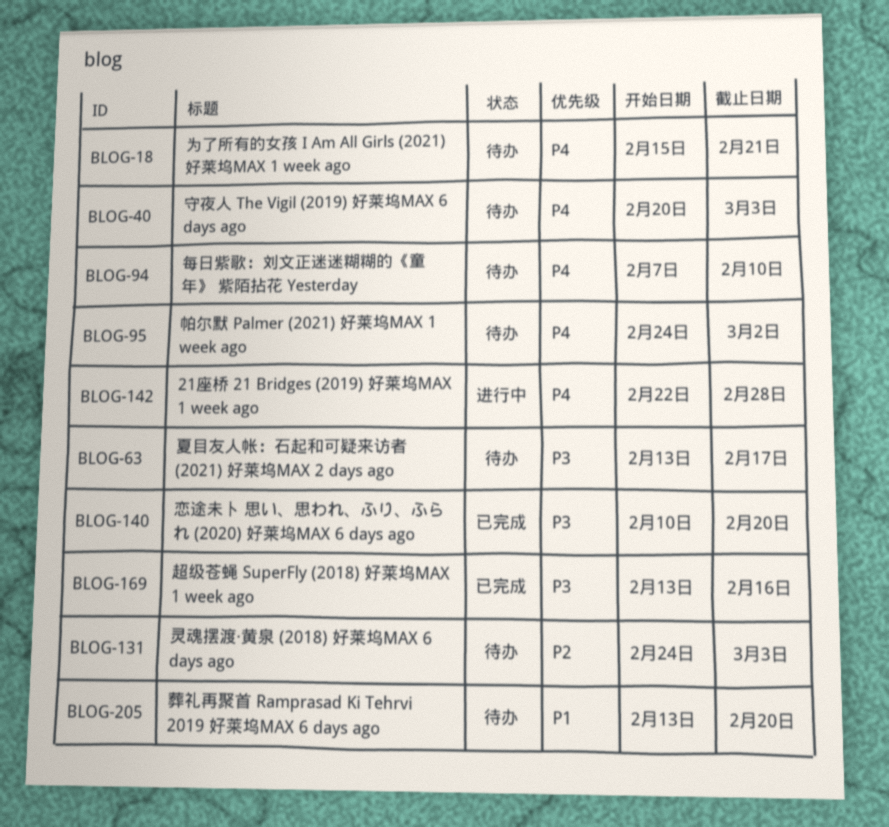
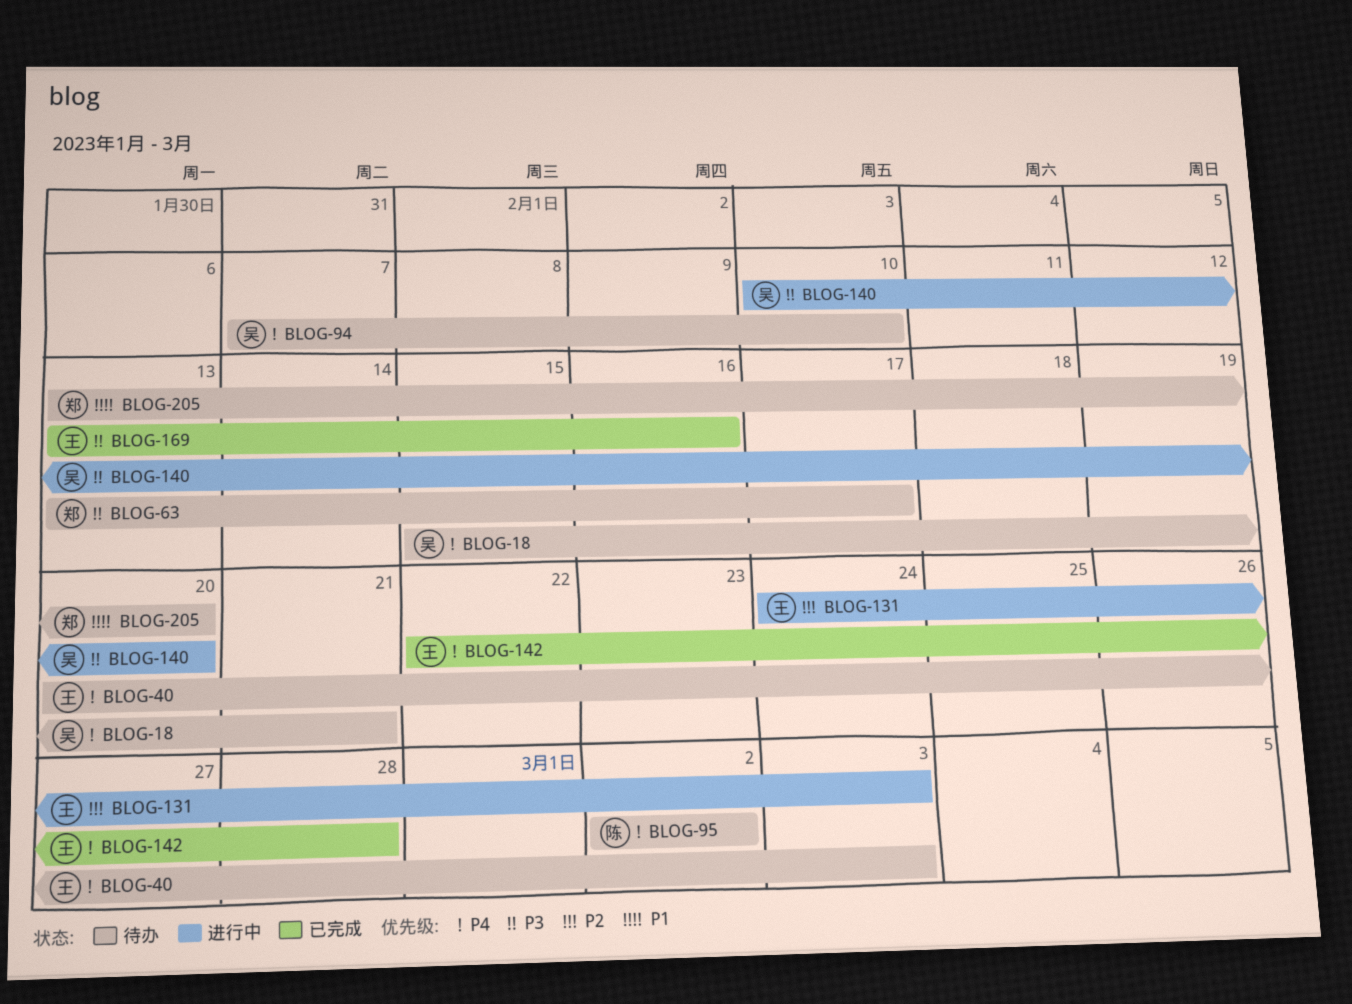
BLOG-95, start: Feb 24 -> Mar 2
BLOG-131, status: 待办 -> 进行中
BLOG-140, status: 已完成 -> 进行中
BLOG-142, status: 进行中 -> 已完成

